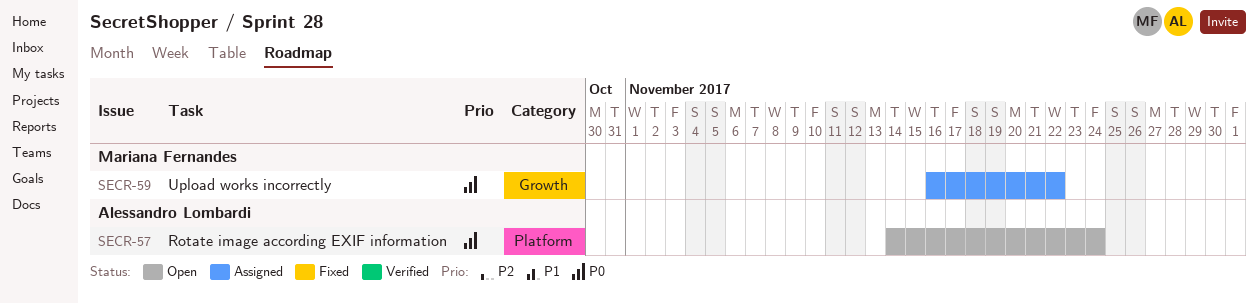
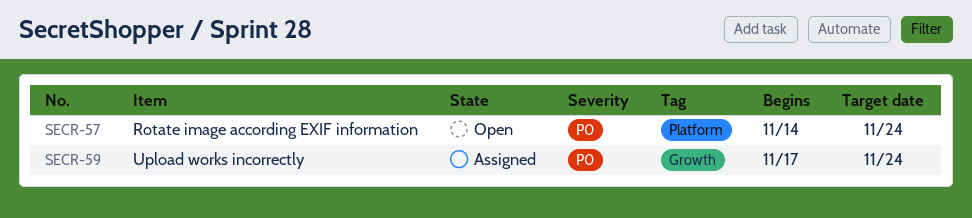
SECR-59, start: Nov 16 -> Nov 17
SECR-59, due: Nov 22 -> Nov 24

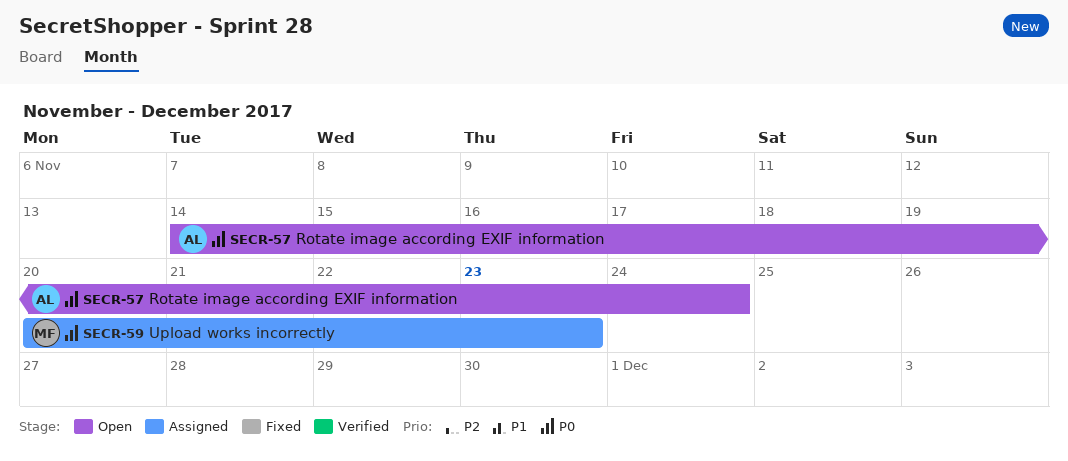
SECR-59, start: Nov 17 -> Nov 20
SECR-59, due: Nov 24 -> Nov 23

